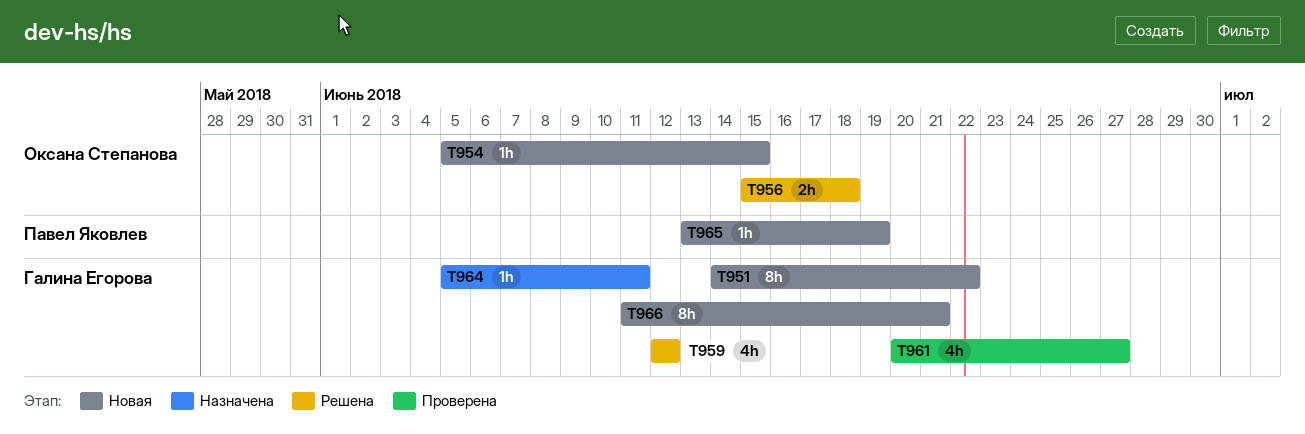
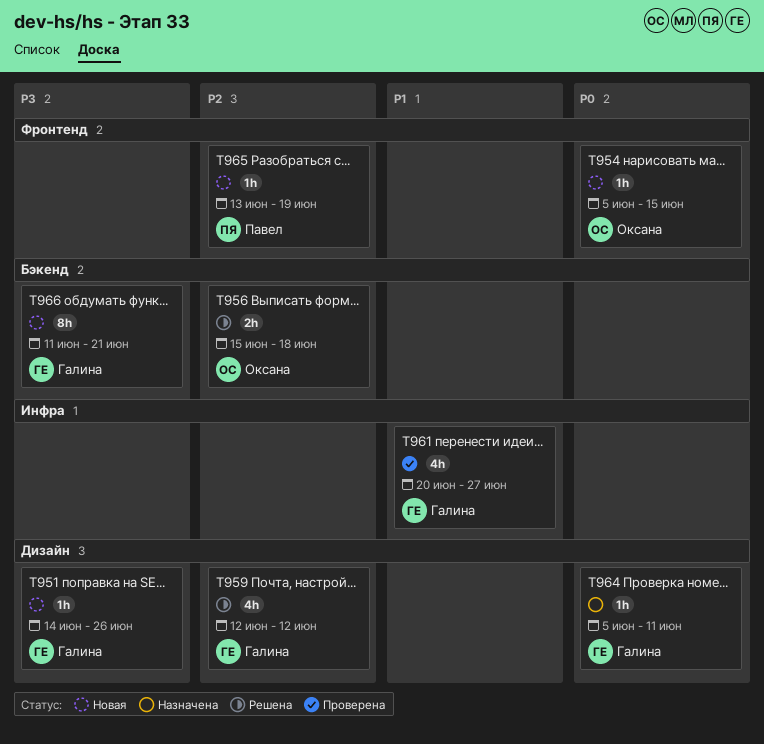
T951, estimate: 8h -> 1h
T951, due: Jun 22 -> Jun 26

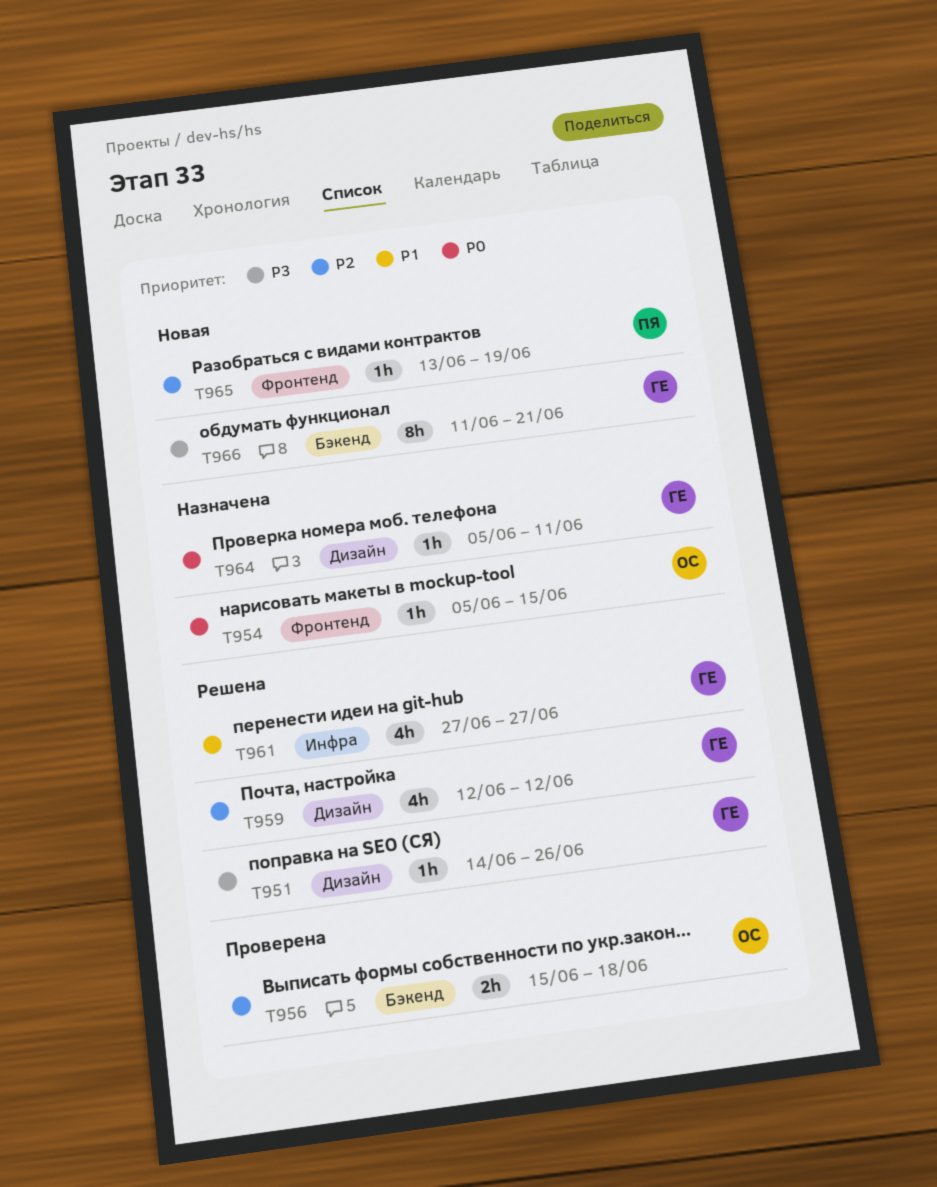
T951, status: Новая -> Решена
T954, status: Новая -> Назначена
T956, status: Решена -> Проверена
T961, status: Проверена -> Решена
T961, start: Jun 20 -> Jun 27

